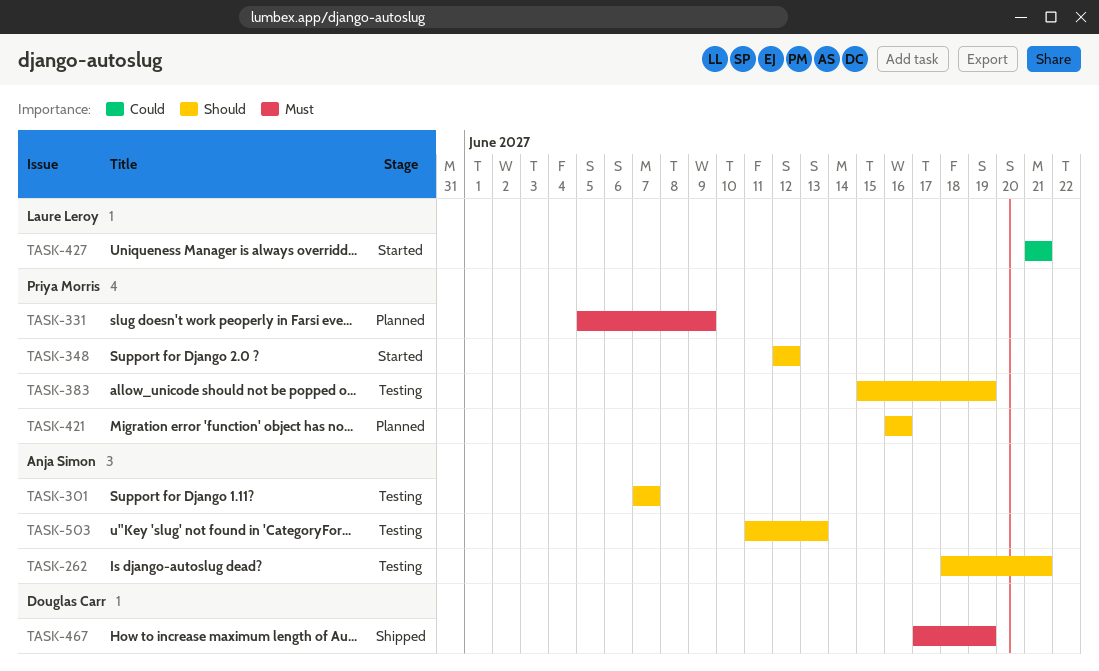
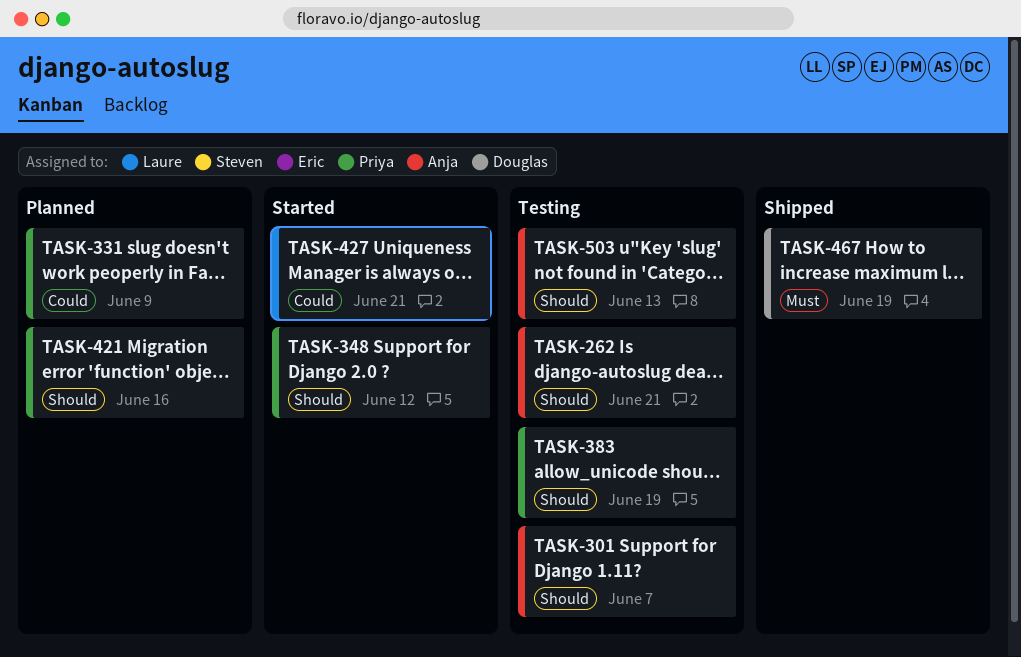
TASK-331, priority: Must -> Could

